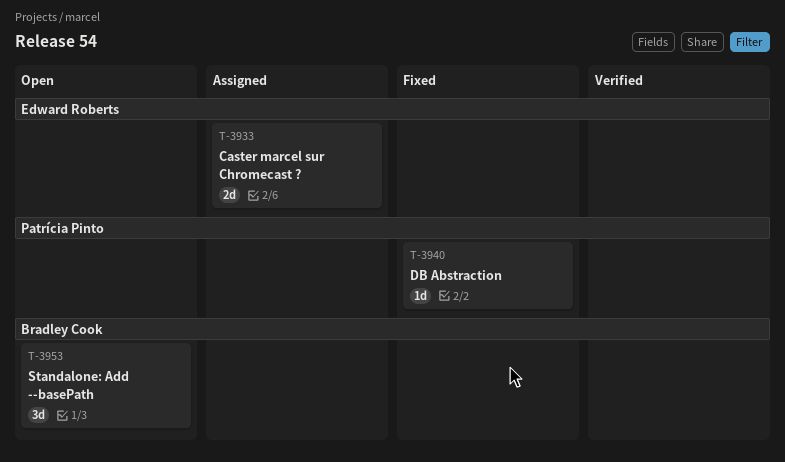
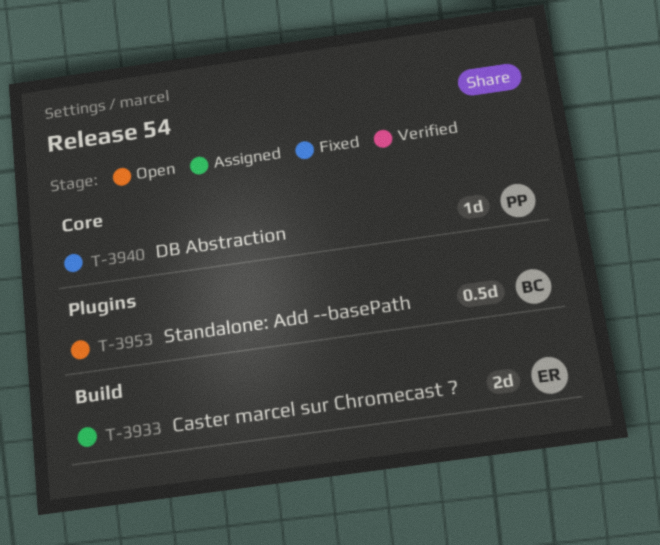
T-3953, estimate: 3d -> 0.5d

